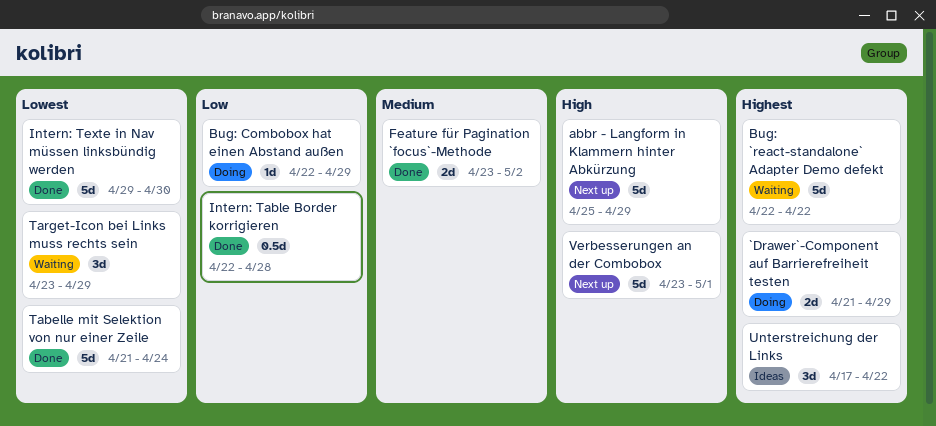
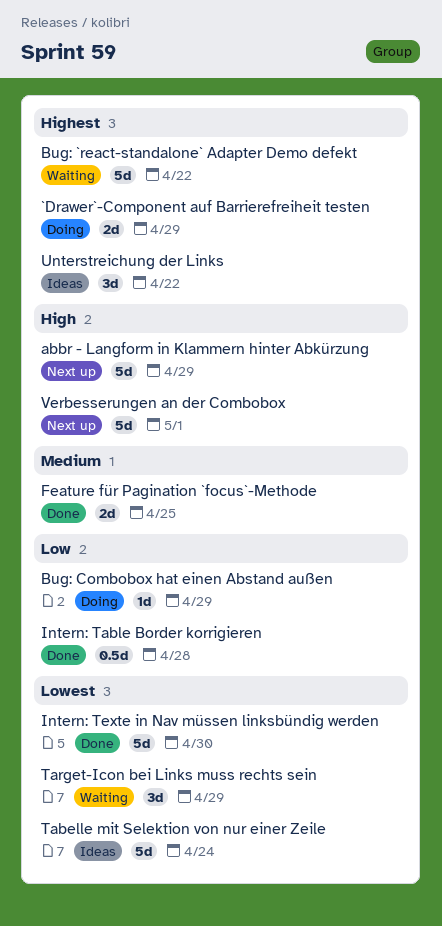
Feature für Pagination `focus`-Methode, due: May 2 -> Apr 25
Tabelle mit Selektion von nur einer Zeile, status: Done -> Ideas

